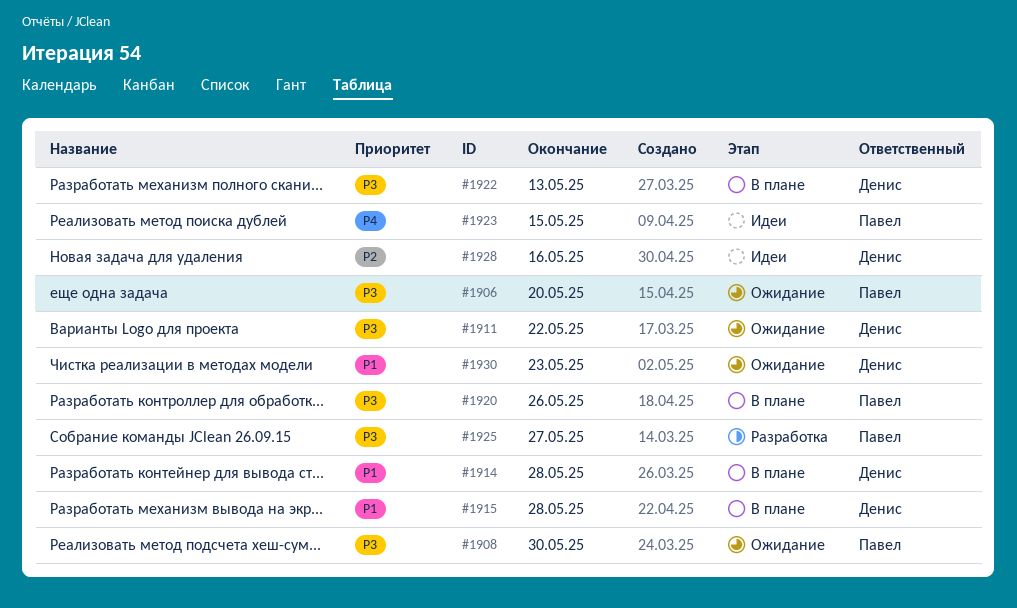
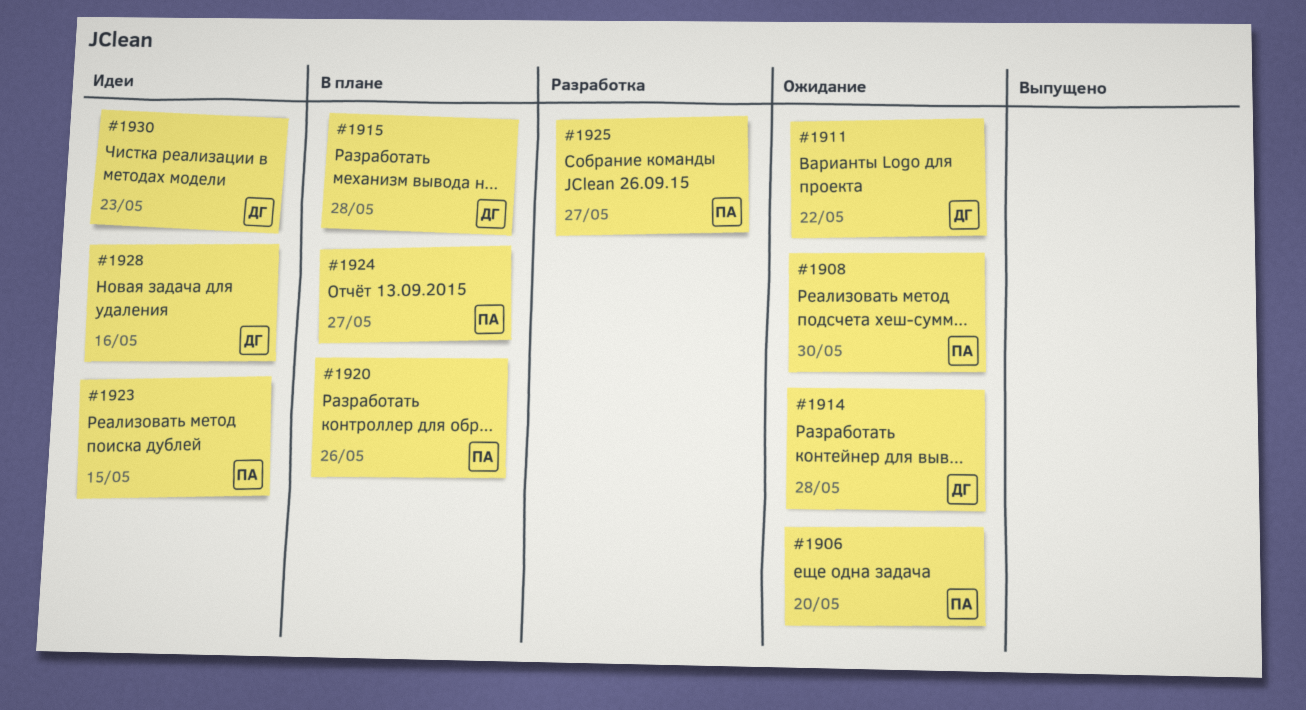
#1914, status: В плане -> Ожидание
#1922: present -> none
#1924: none -> present
#1930, status: Ожидание -> Идеи

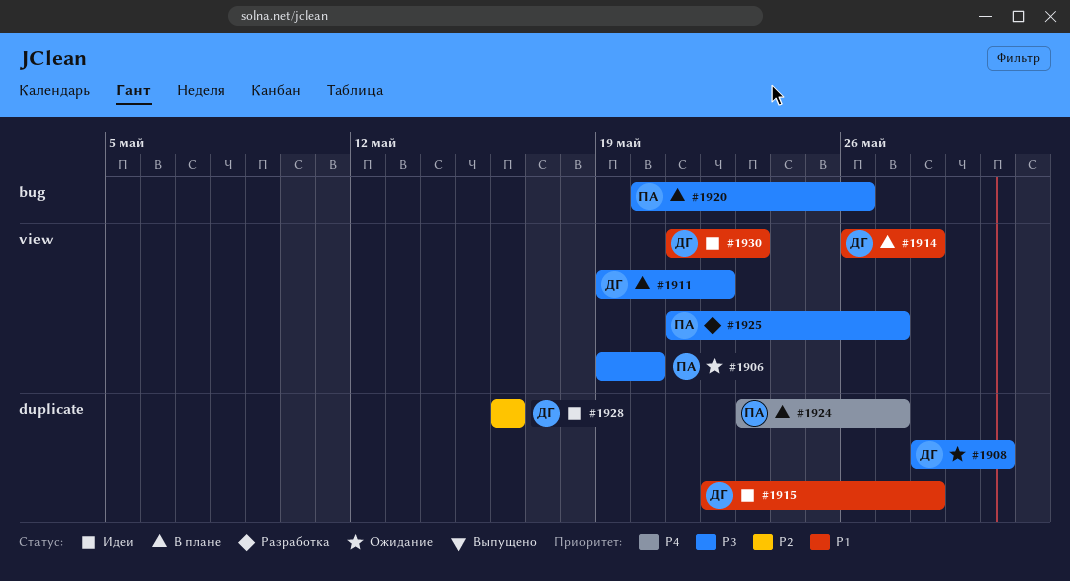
#1908, owner: ПА -> ДГ
#1911, status: Ожидание -> В плане
#1914, status: Ожидание -> В плане
#1915, status: В плане -> Идеи
#1923: present -> none

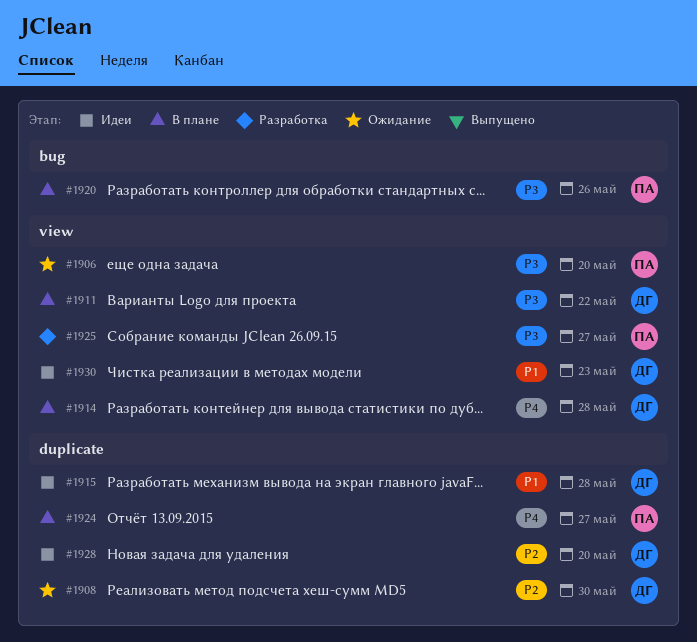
#1908, priority: P3 -> P2
#1914, priority: P1 -> P4
#1928, due: May 16 -> May 20

